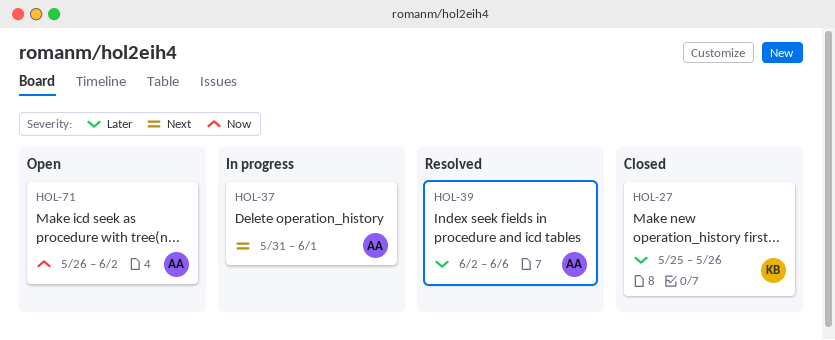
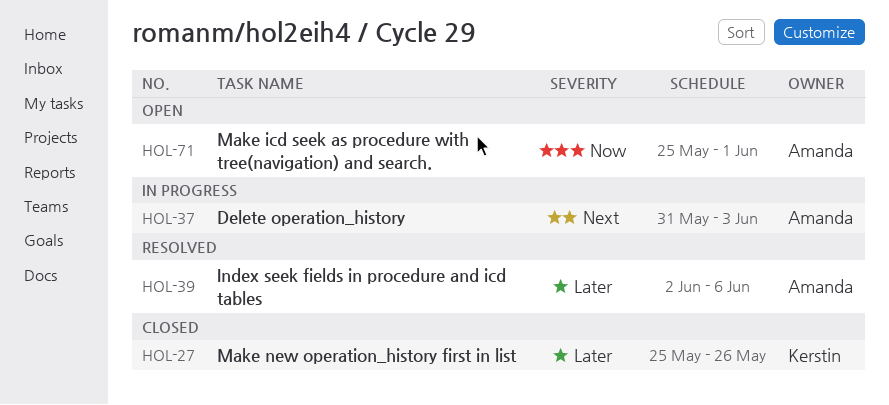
HOL-37, due: Jun 1 -> Jun 3
HOL-71, start: May 26 -> May 25
HOL-71, due: Jun 2 -> Jun 1

